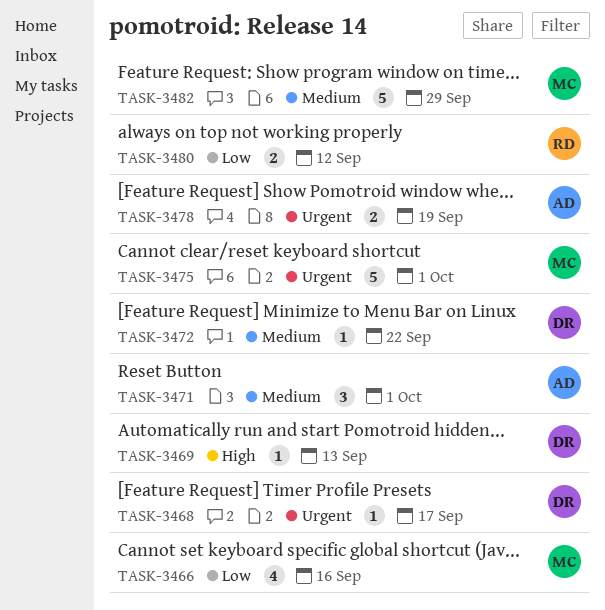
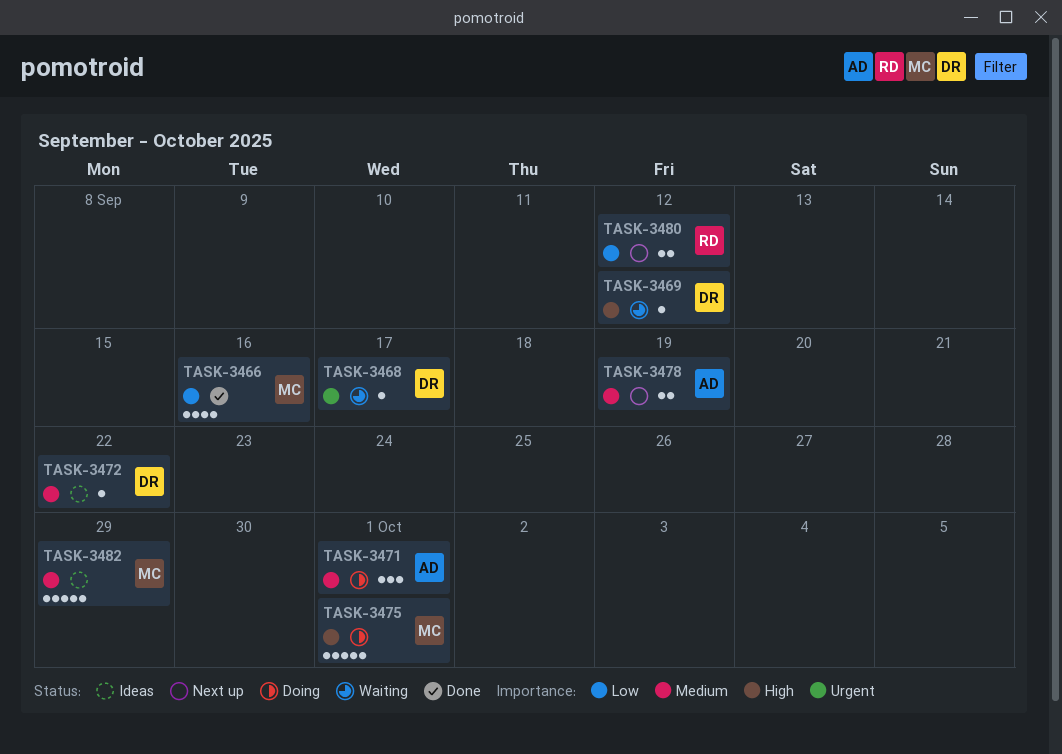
TASK-3469, due: Sep 13 -> Sep 12
TASK-3475, priority: Urgent -> High
TASK-3478, priority: Urgent -> Medium

